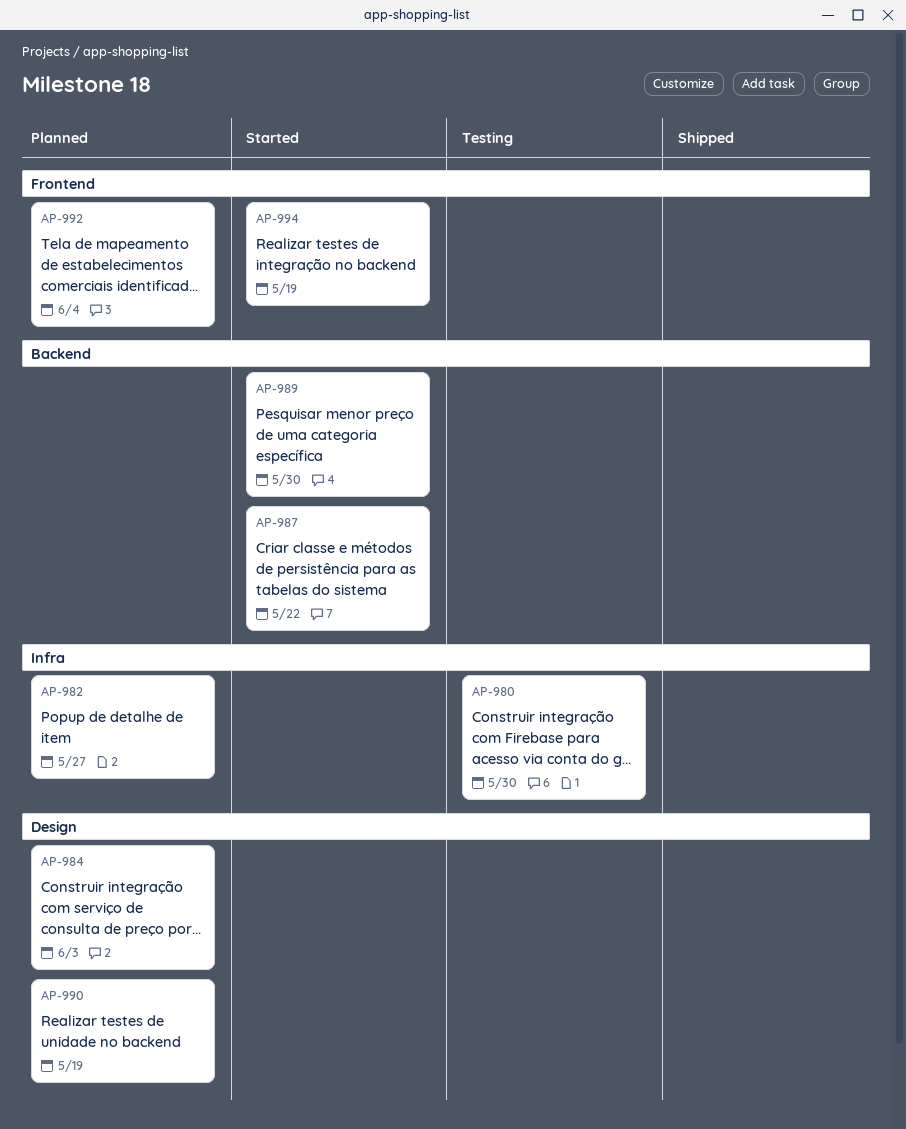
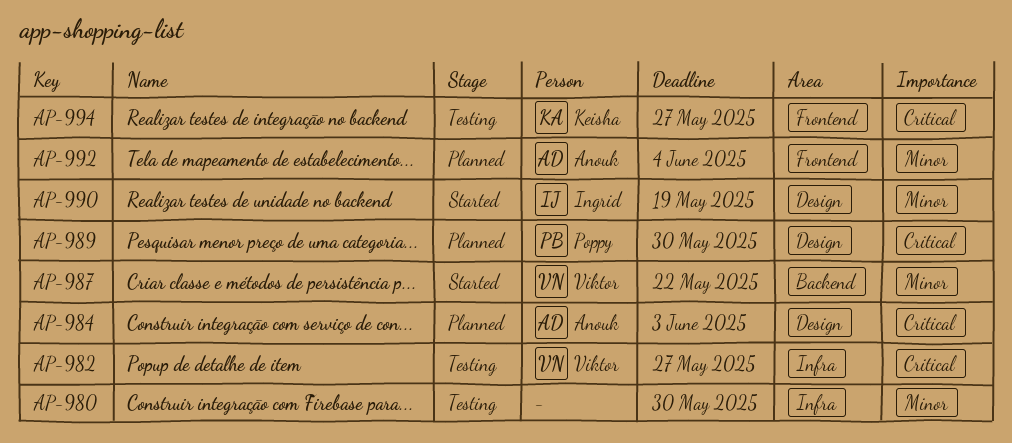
AP-982, status: Planned -> Testing
AP-989, status: Started -> Planned
AP-989, label: Backend -> Design
AP-990, status: Planned -> Started
AP-994, status: Started -> Testing
AP-994, due: May 19 -> May 27

